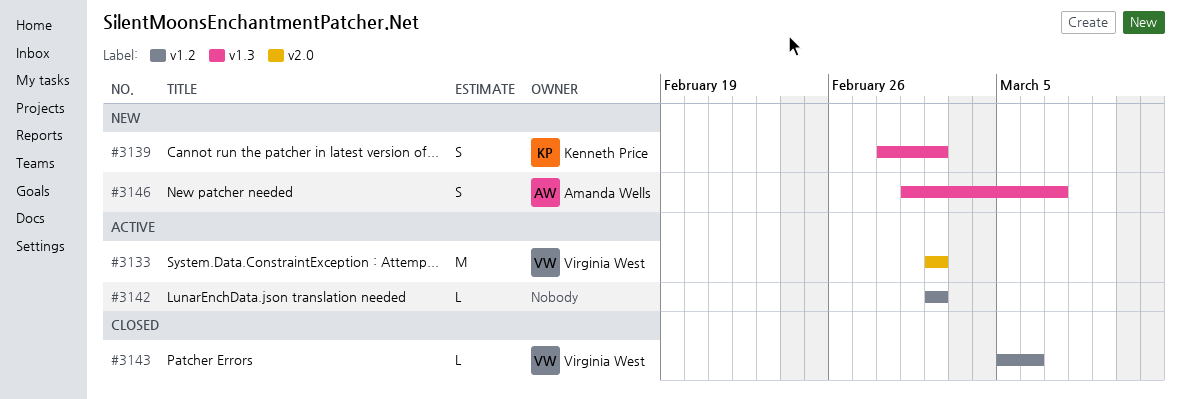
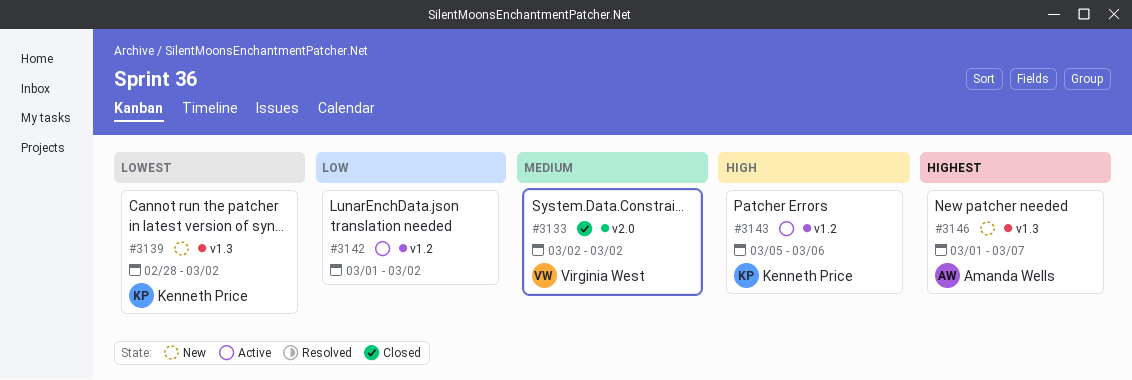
#3133, status: Active -> Closed
#3142, start: Mar 2 -> Mar 1
#3143, status: Closed -> Active
#3143, owner: Virginia West -> Kenneth Price

